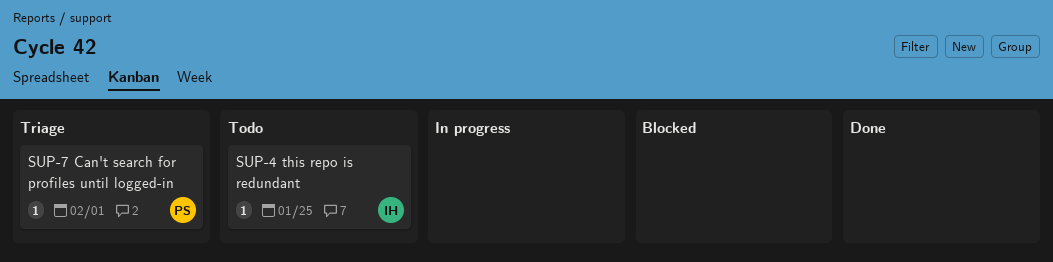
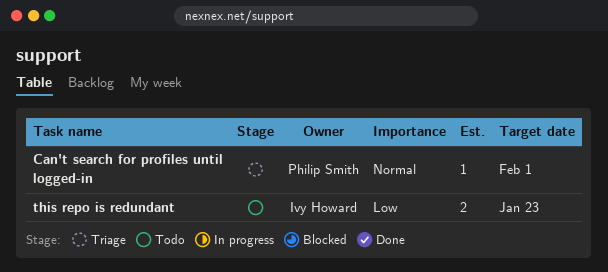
this repo is redundant, estimate: 1 -> 2
this repo is redundant, due: Jan 25 -> Jan 23

